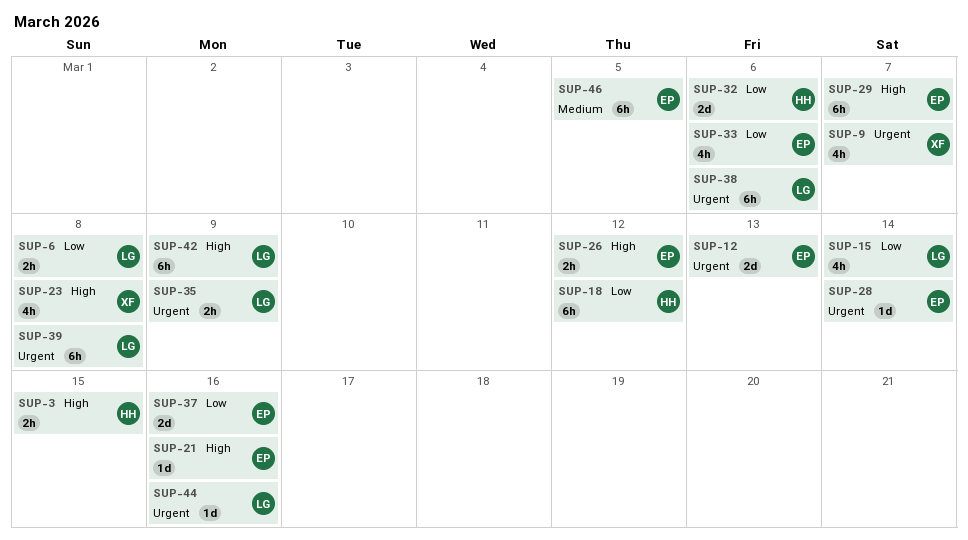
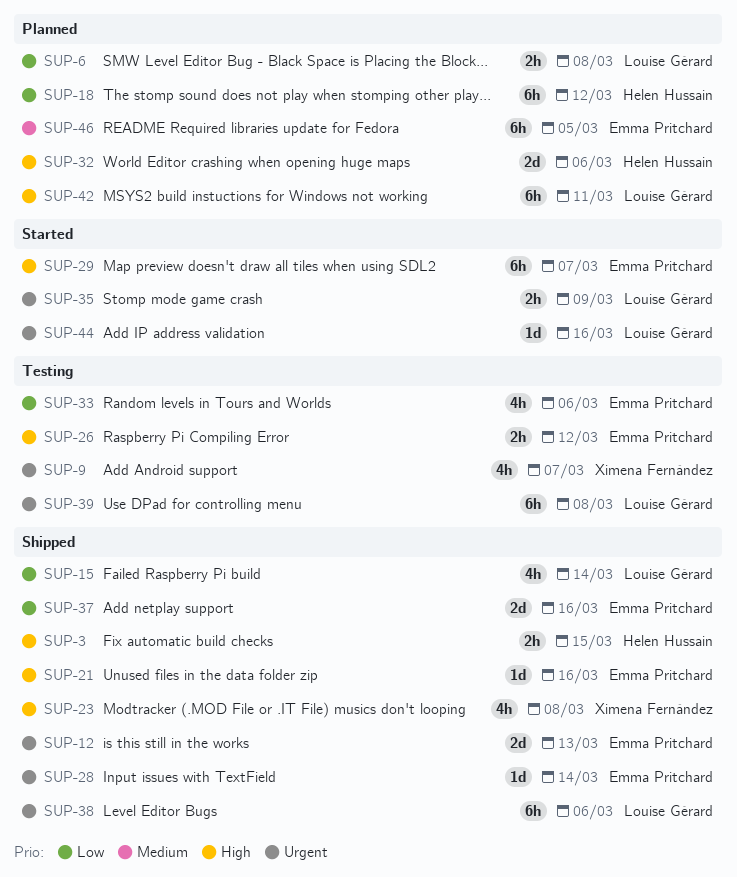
SUP-32, priority: Low -> High
SUP-42, due: Mar 9 -> Mar 11

